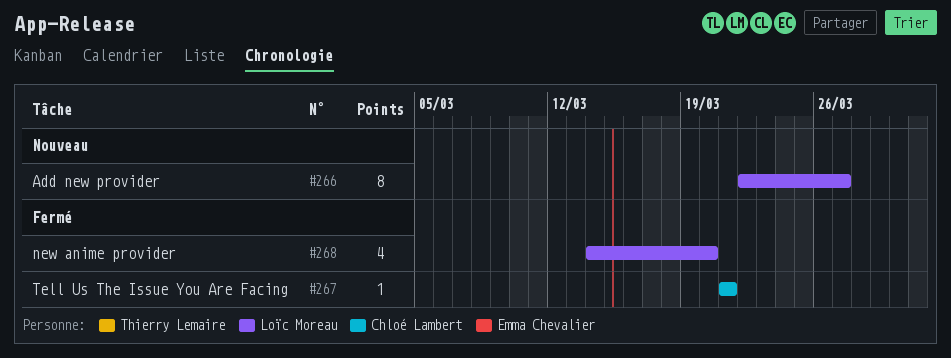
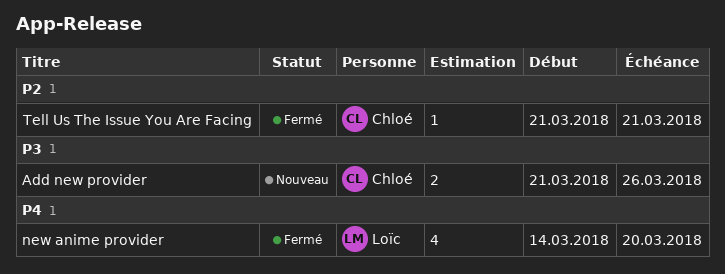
Add new provider, owner: Loïc Moreau -> Chloé Lambert
Add new provider, estimate: 8 -> 2
Add new provider, start: Mar 22 -> Mar 21
Add new provider, due: Mar 27 -> Mar 26

